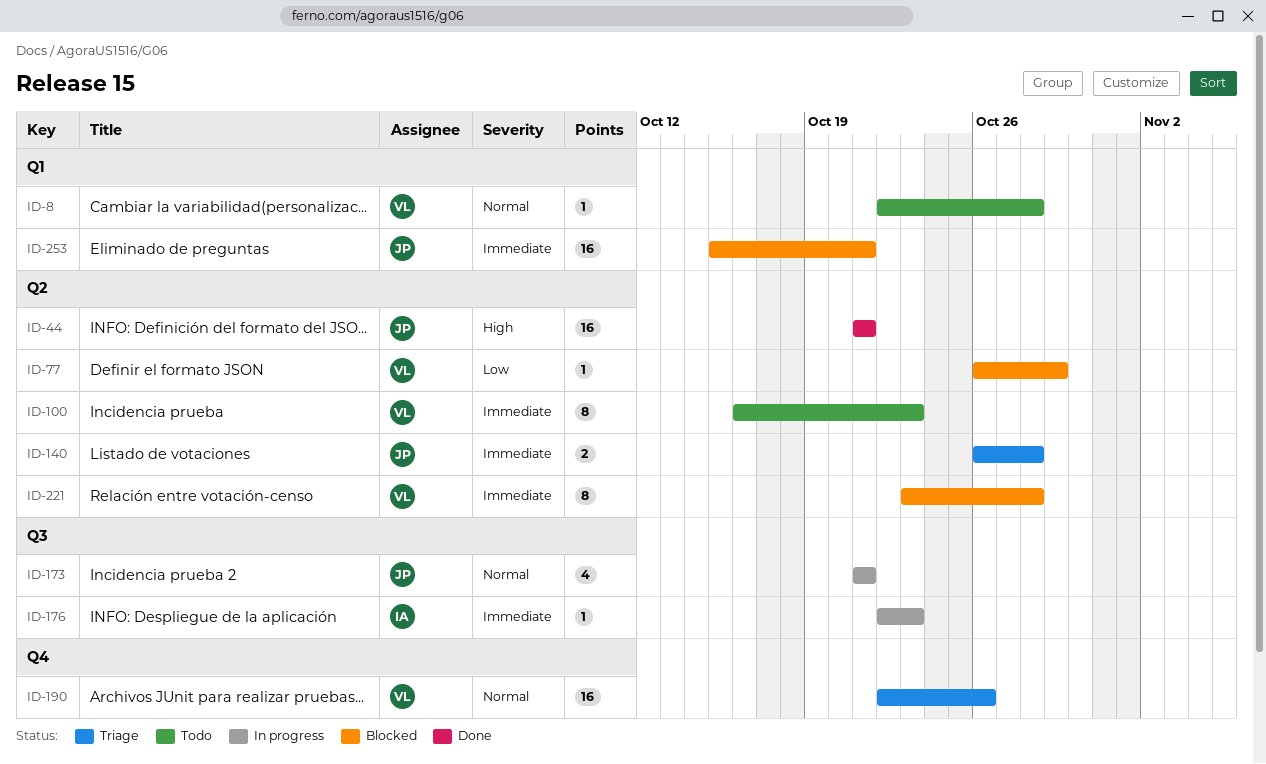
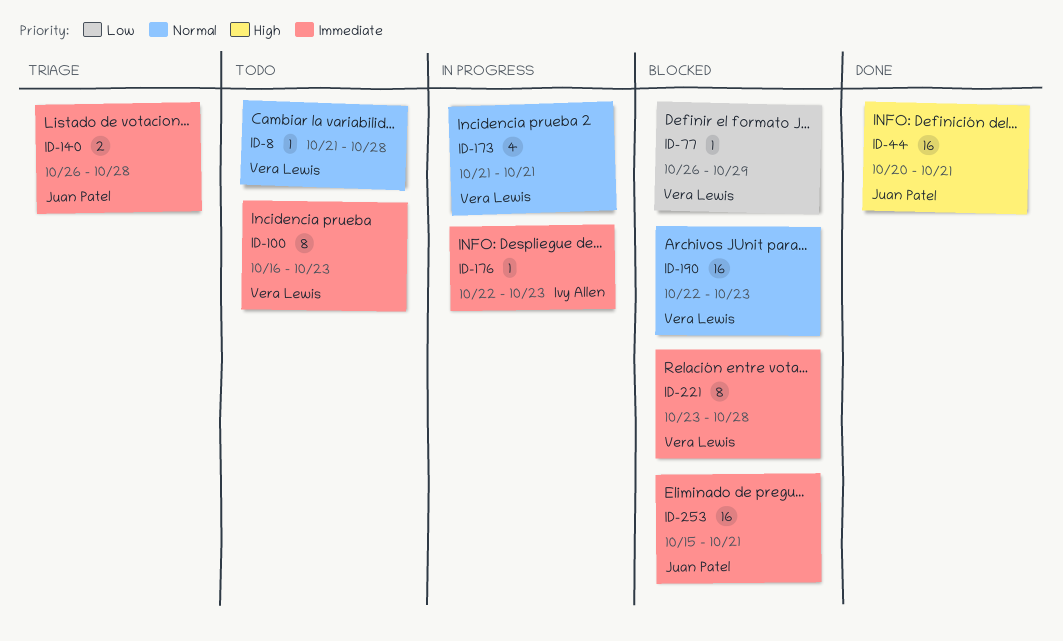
ID-8, start: Oct 22 -> Oct 21
ID-44, start: Oct 21 -> Oct 20
ID-173, owner: Juan Patel -> Vera Lewis
ID-190, status: Triage -> Blocked
ID-190, due: Oct 26 -> Oct 23

